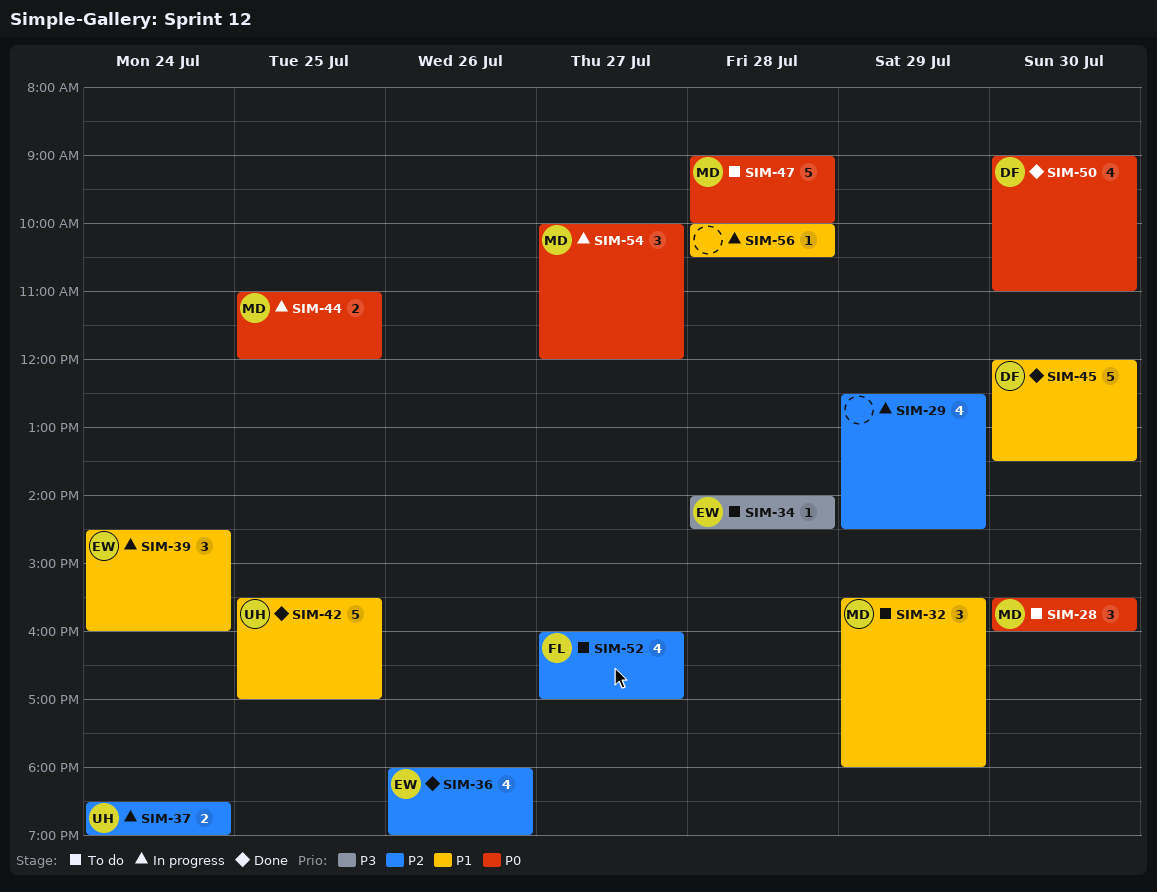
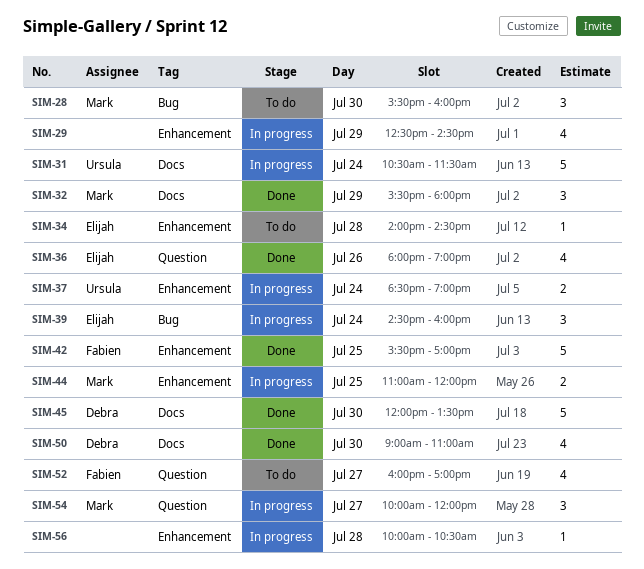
SIM-31: none -> present
SIM-32, status: To do -> Done
SIM-42, owner: Ursula -> Fabien
SIM-47: present -> none

